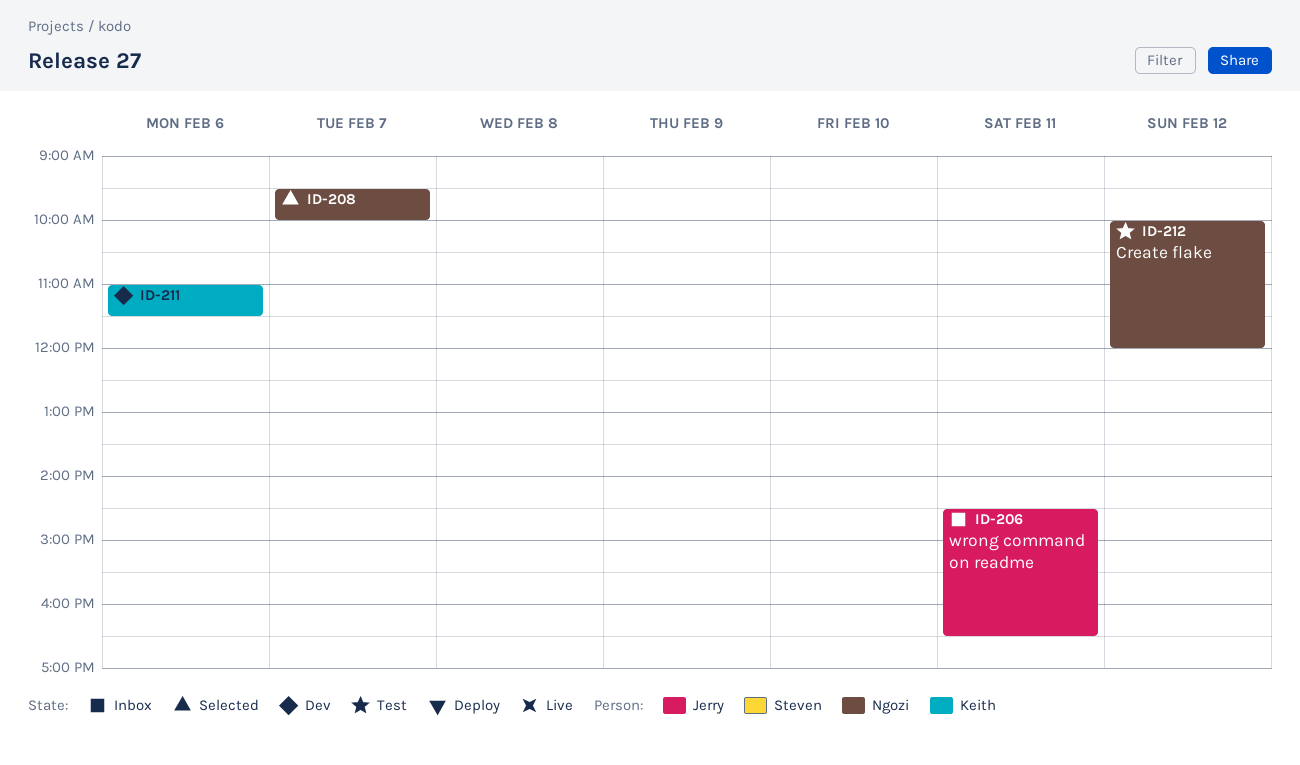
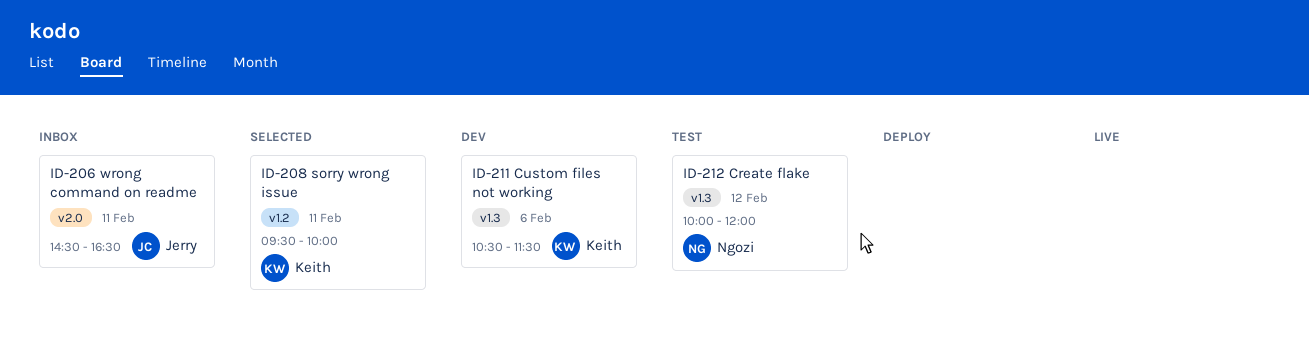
ID-208, owner: Ngozi -> Keith
ID-208, day: Feb 7 -> Feb 11
ID-211, begins: 11:00 -> 10:30

